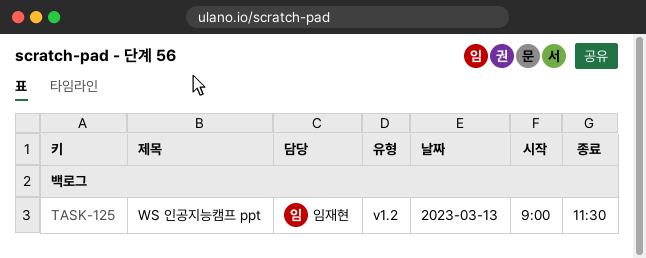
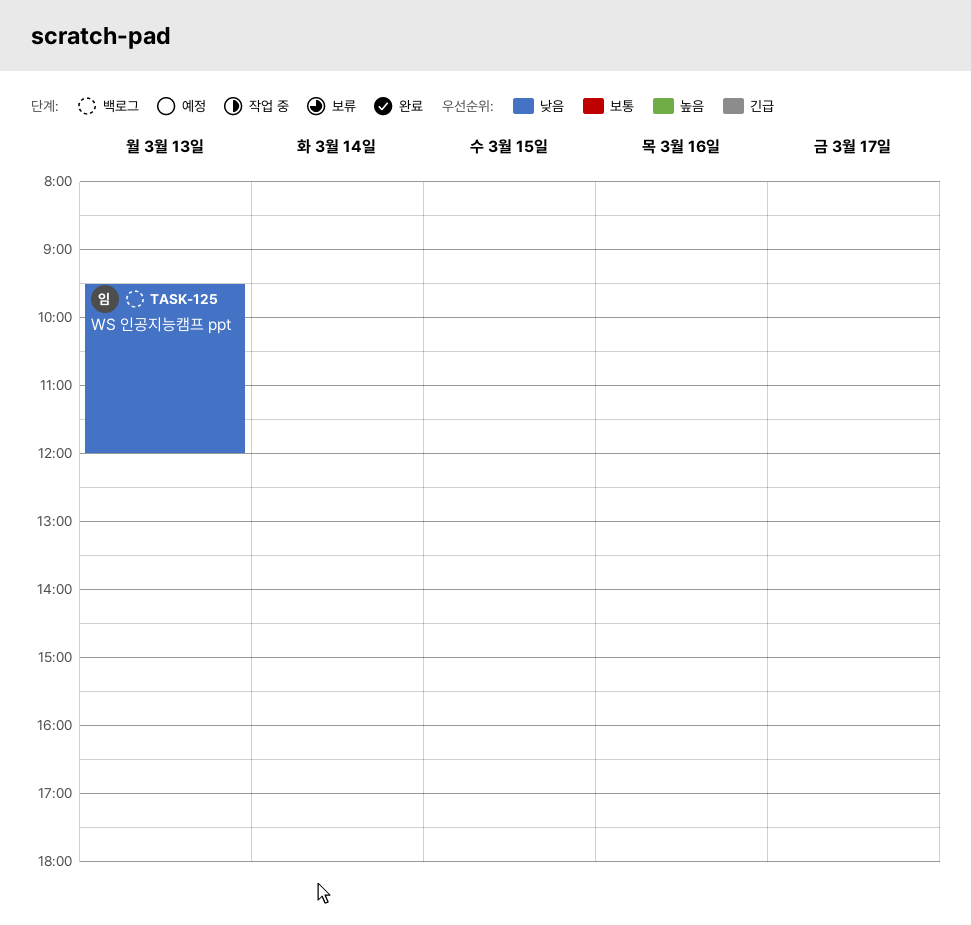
TASK-125, begins: 09:00 -> 09:30
TASK-125, ends: 11:30 -> 12:00

